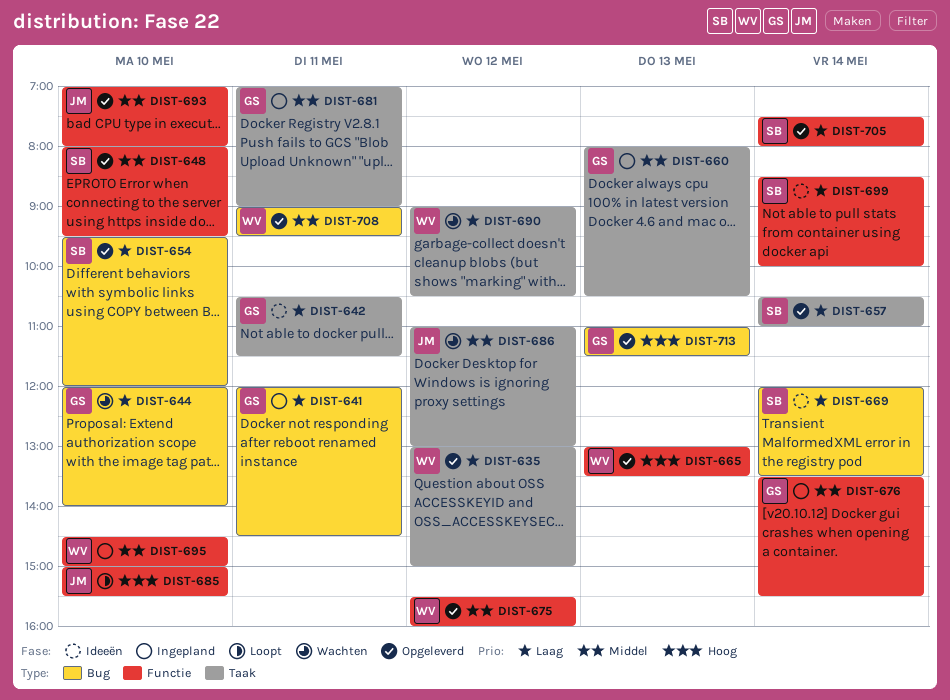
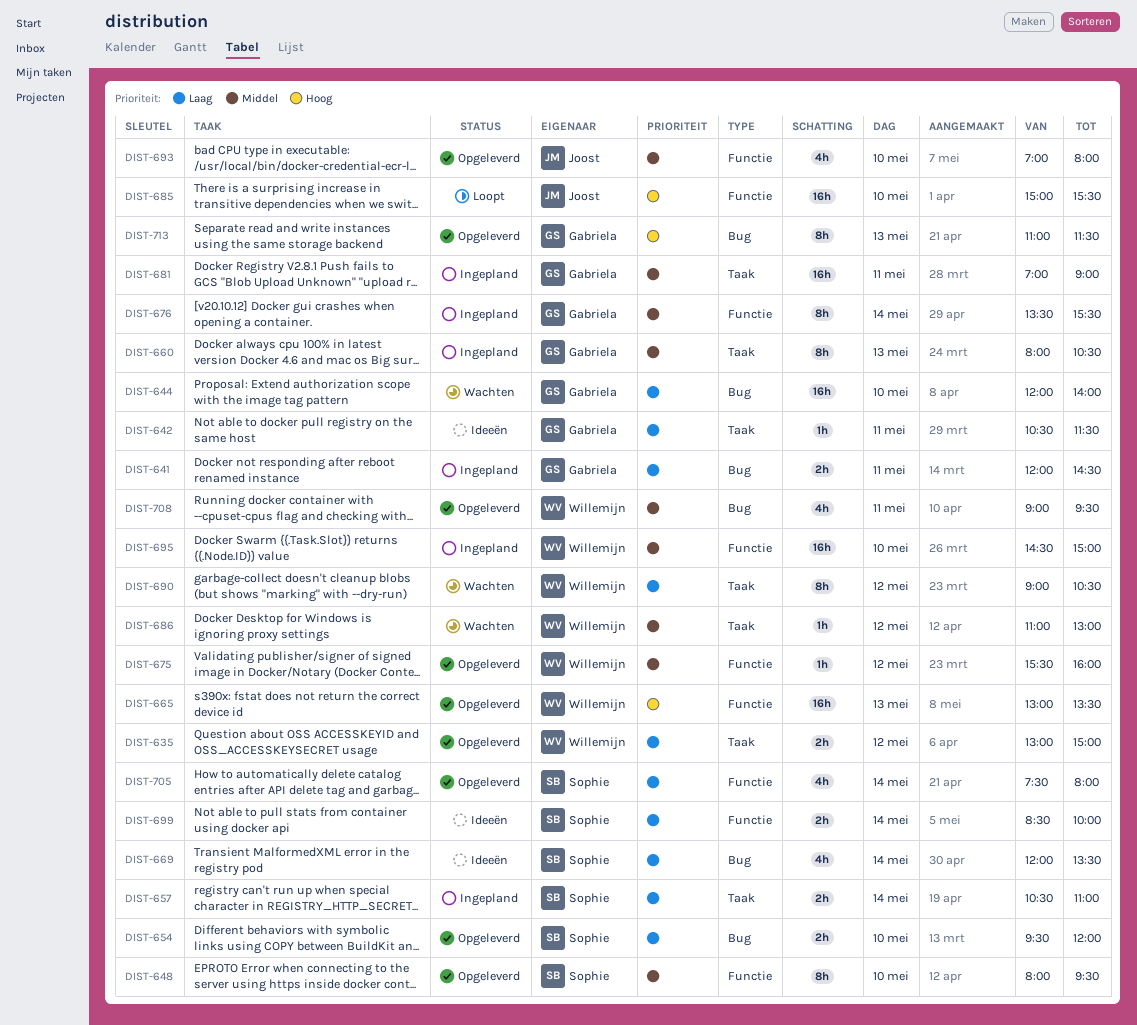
DIST-657, status: Opgeleverd -> Ingepland
DIST-686, owner: Joost -> Willemijn

